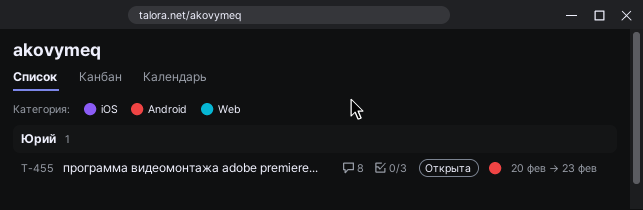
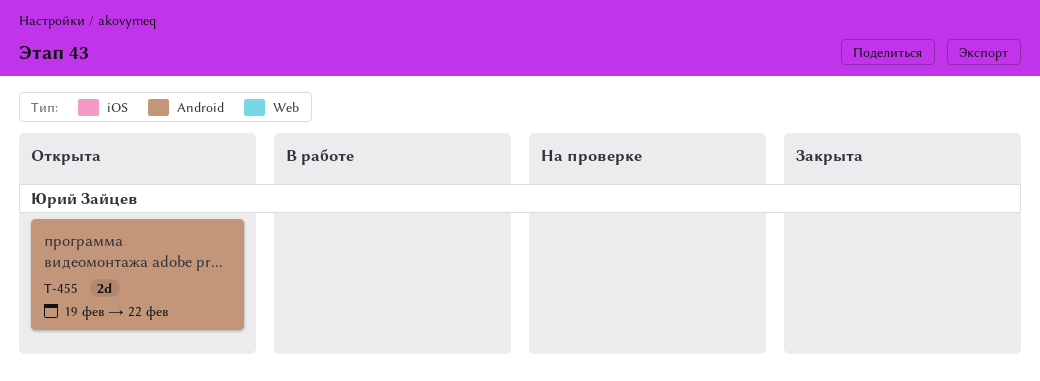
T-455, start: Feb 20 -> Feb 19
T-455, due: Feb 23 -> Feb 22

